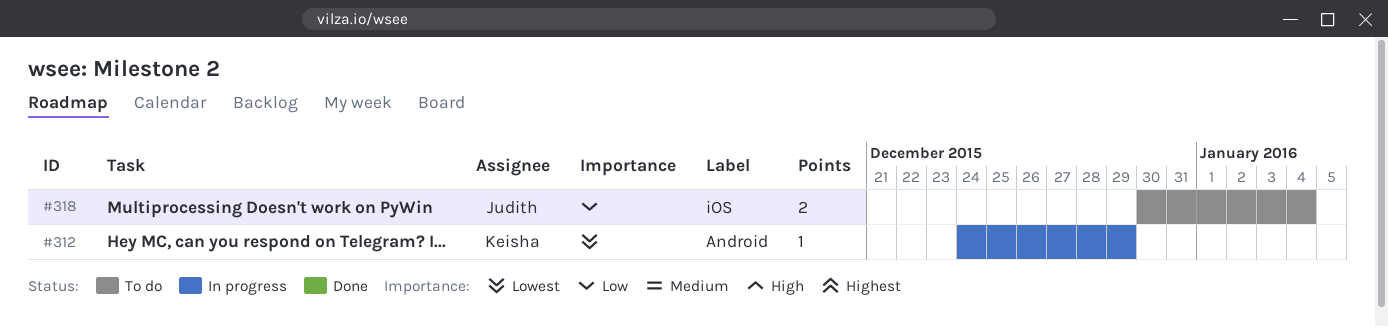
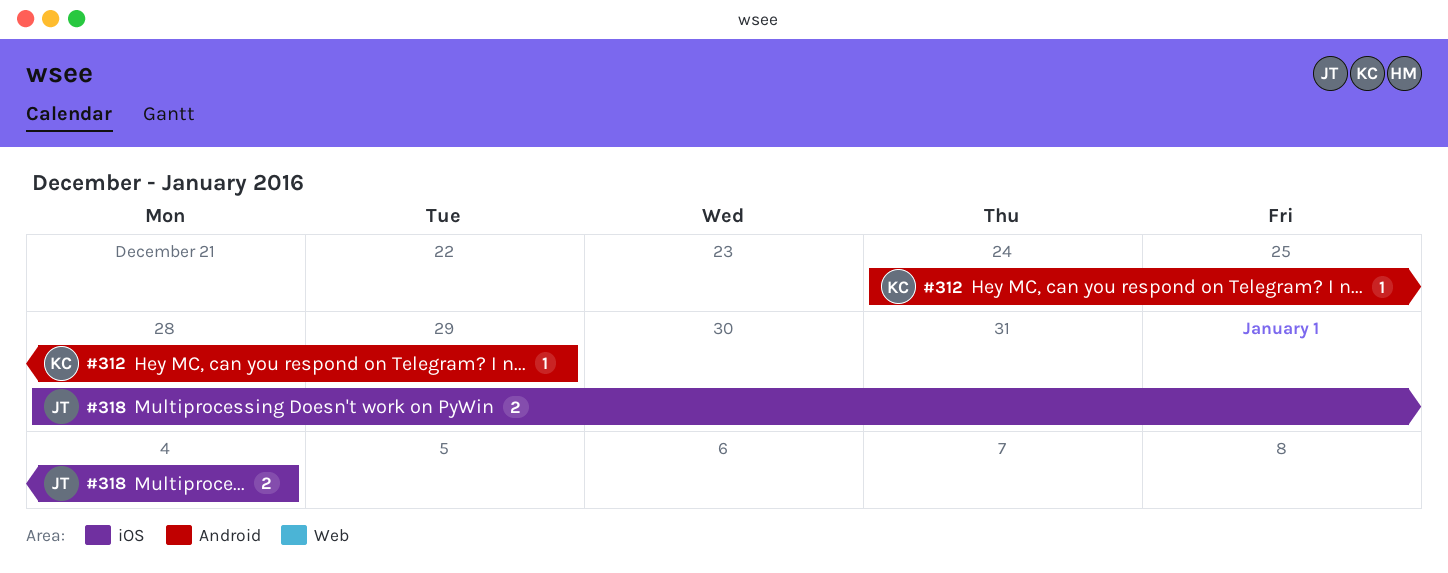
#318, start: Dec 30 -> Dec 28

